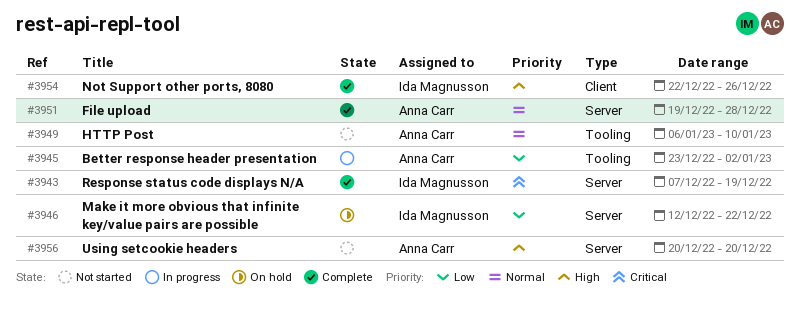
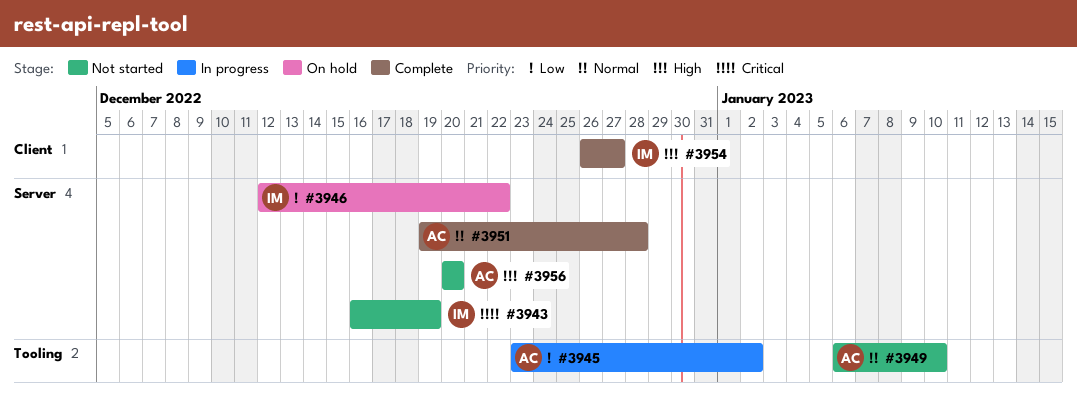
#3943, status: Complete -> Not started
#3943, start: Dec 7 -> Dec 16
#3954, start: Dec 22 -> Dec 26
#3954, due: Dec 26 -> Dec 27

